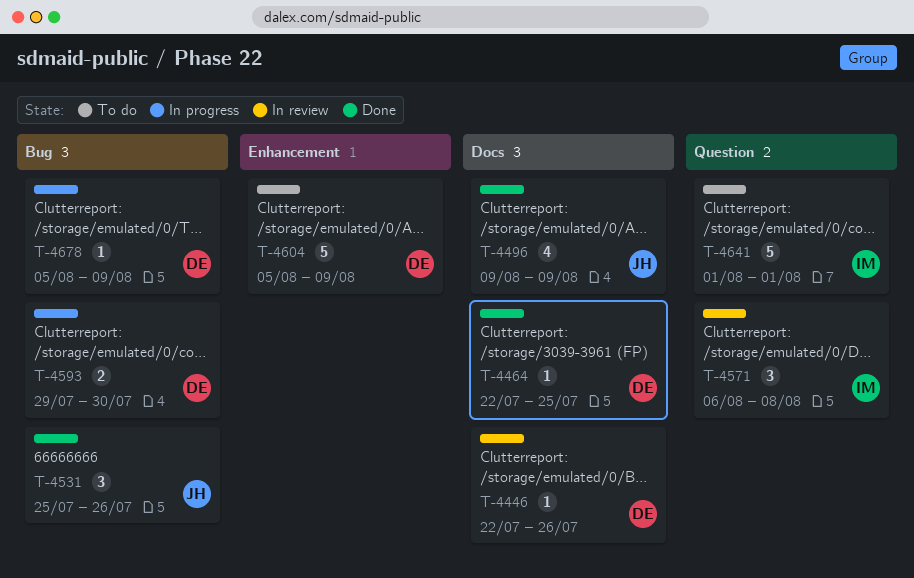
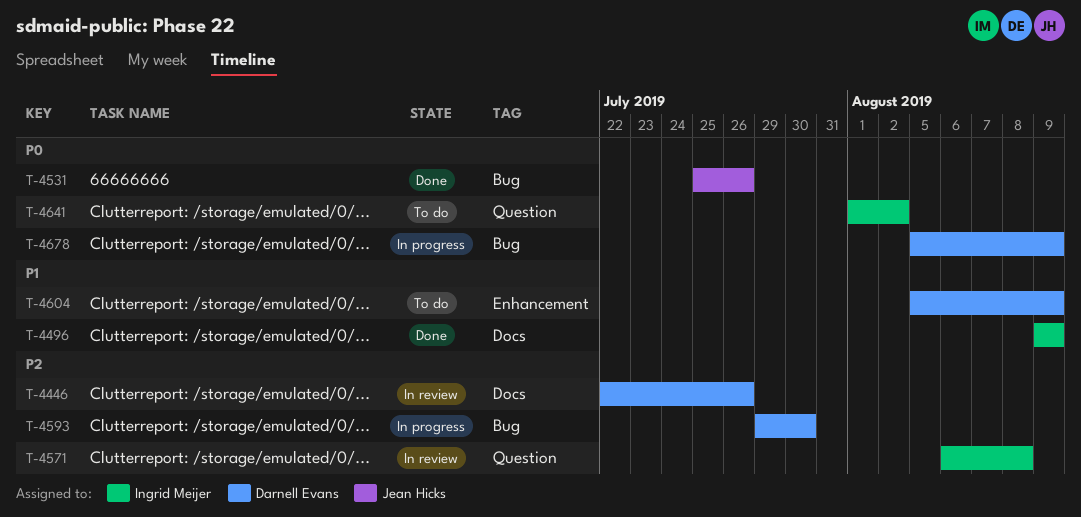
T-4464: present -> none
T-4496, owner: Jean Hicks -> Ingrid Meijer
T-4641, due: Aug 1 -> Aug 2

